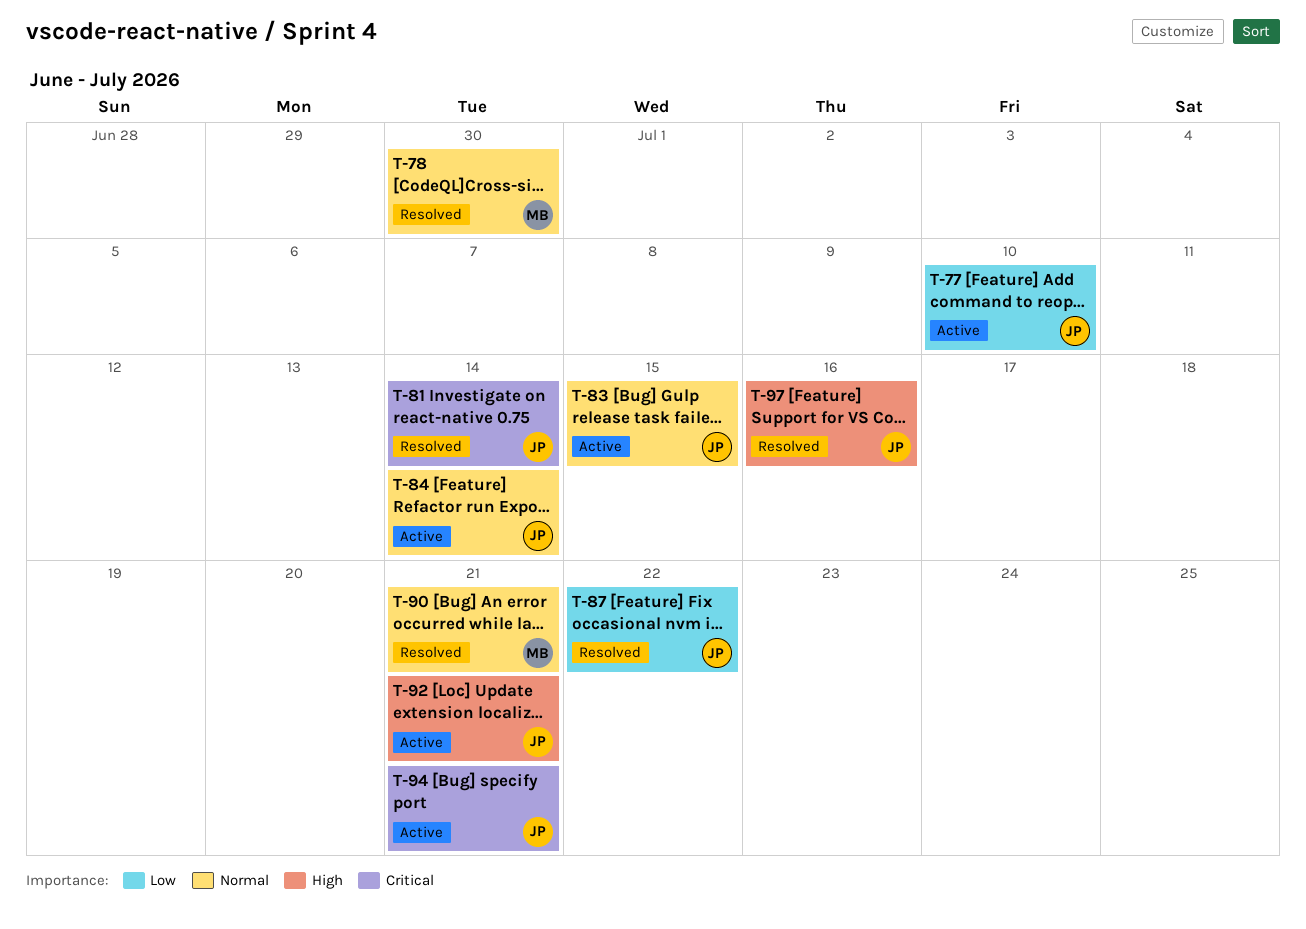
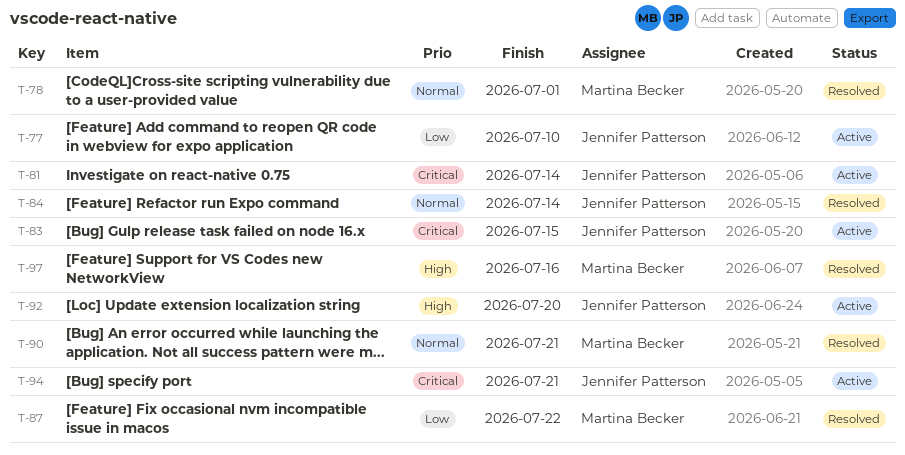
T-78, due: Jun 30 -> Jul 1
T-81, status: Resolved -> Active
T-83, priority: Normal -> Critical
T-84, status: Active -> Resolved
T-87, owner: Jennifer Patterson -> Martina Becker
T-92, due: Jul 21 -> Jul 20
T-97, owner: Jennifer Patterson -> Martina Becker

